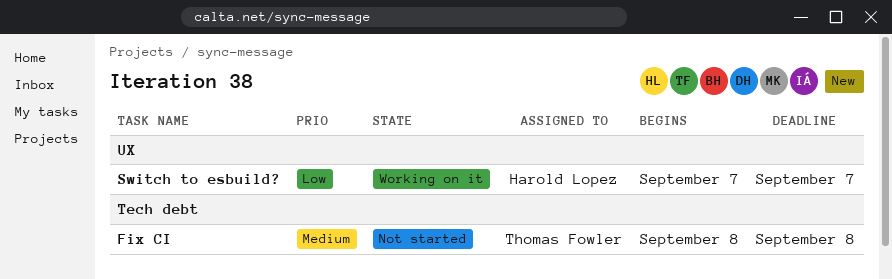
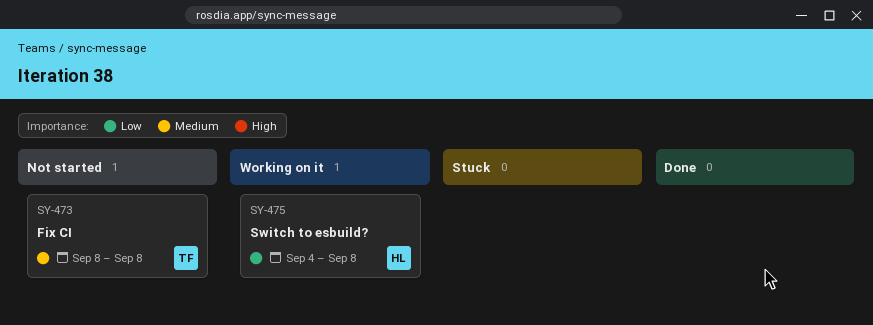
Switch to esbuild?, start: Sep 7 -> Sep 4
Switch to esbuild?, due: Sep 7 -> Sep 8

